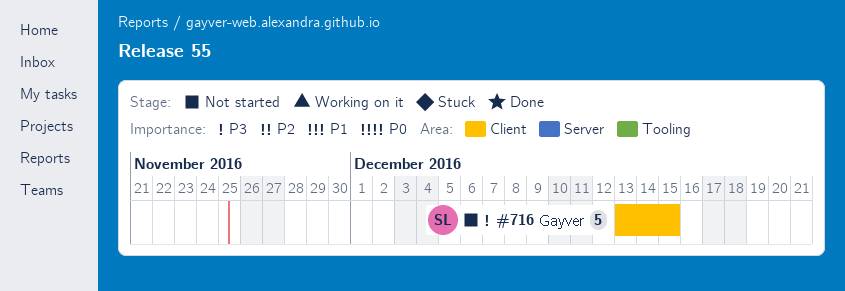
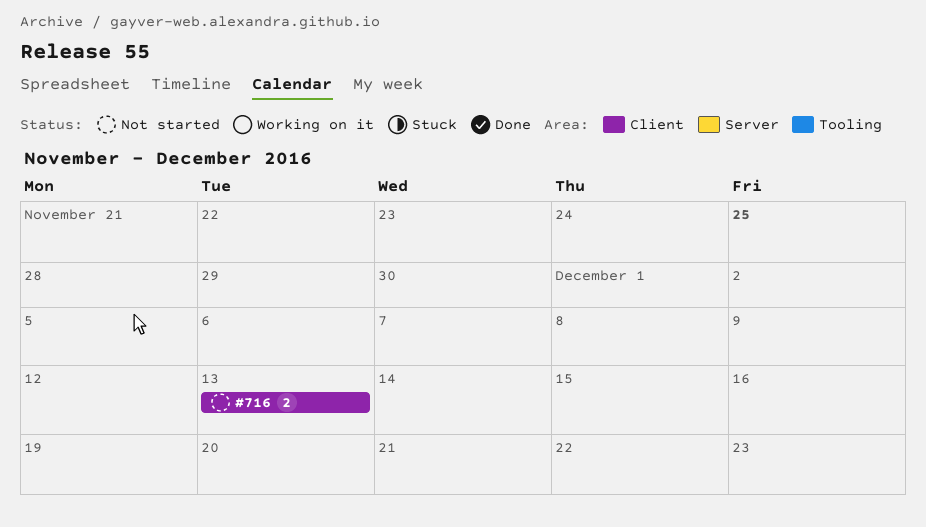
#716, estimate: 5 -> 2
#716, due: Dec 15 -> Dec 13

